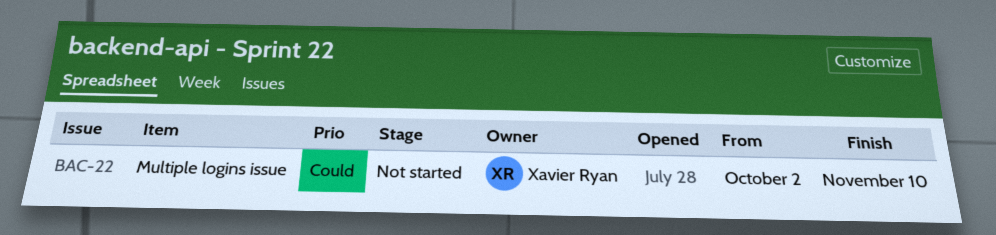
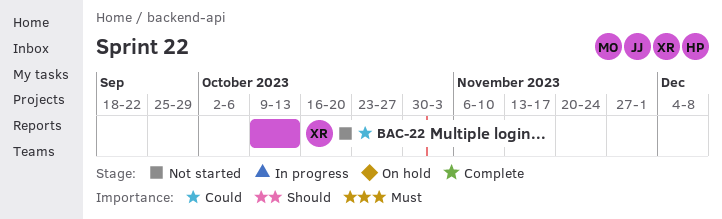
BAC-22, start: Oct 2 -> Oct 9
BAC-22, due: Nov 10 -> Oct 13

